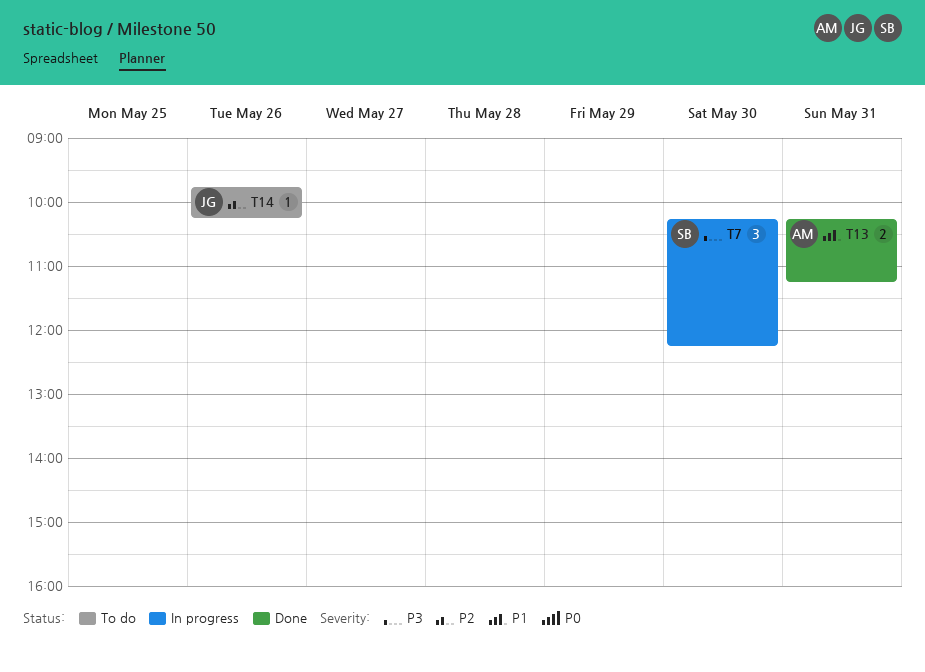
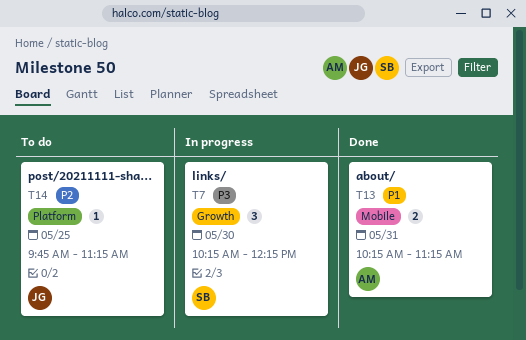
T14, day: May 26 -> May 25
T14, ends: 10:15 -> 11:15

